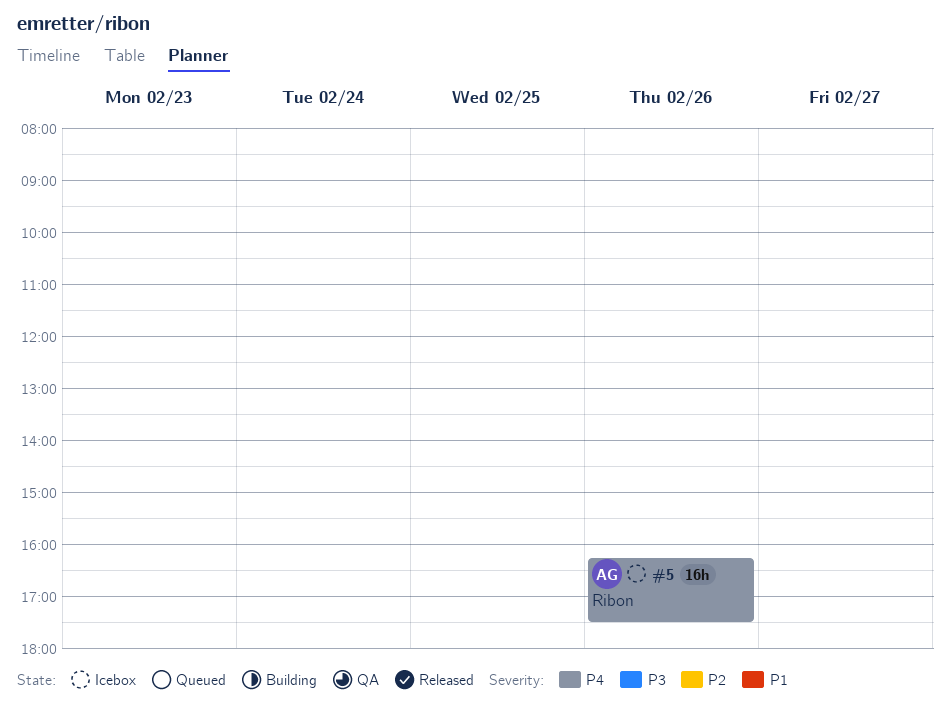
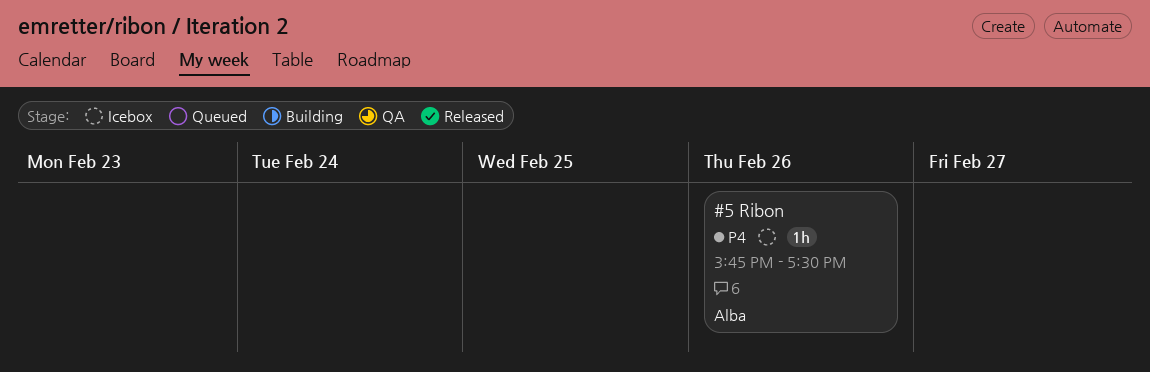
#5, estimate: 16h -> 1h
#5, begins: 16:15 -> 15:45

